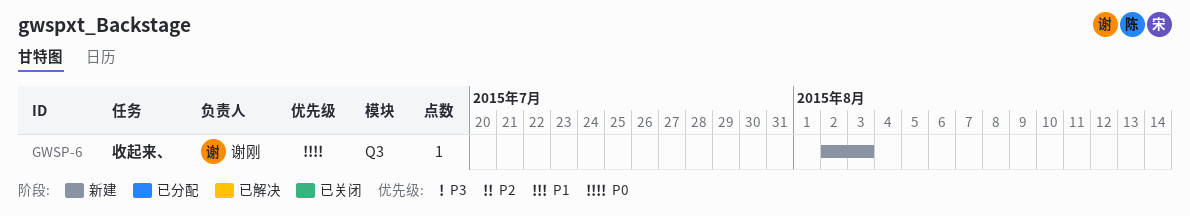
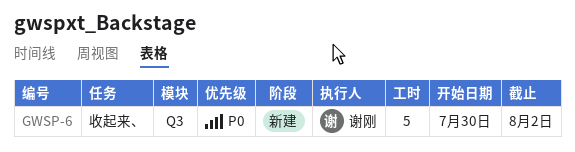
GWSP-6, estimate: 1 -> 5
GWSP-6, start: Aug 2 -> Jul 30
GWSP-6, due: Aug 3 -> Aug 2

